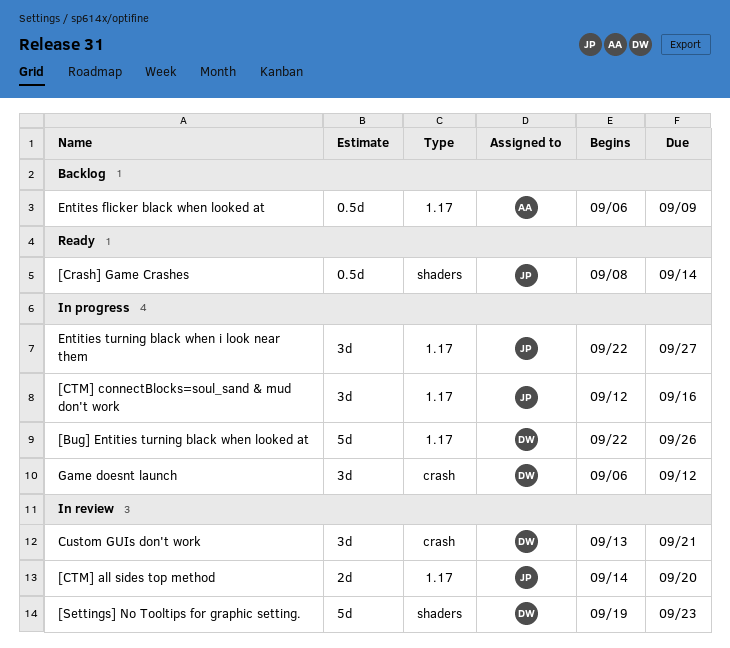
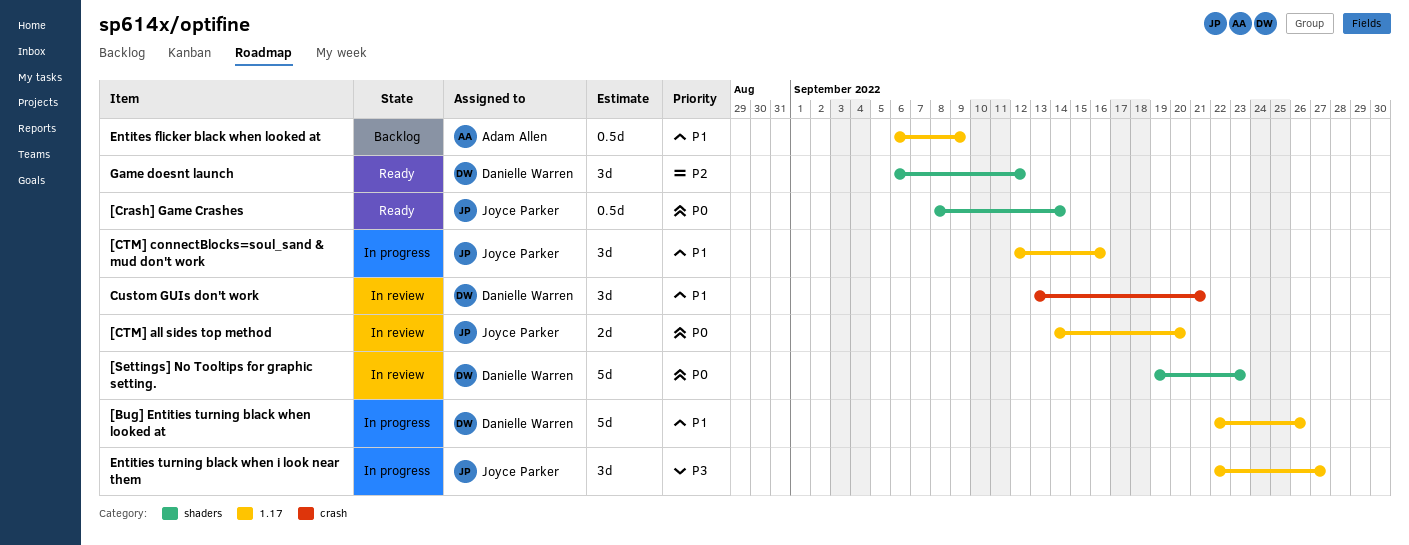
Game doesnt launch, status: In progress -> Ready
Game doesnt launch, label: crash -> shaders

